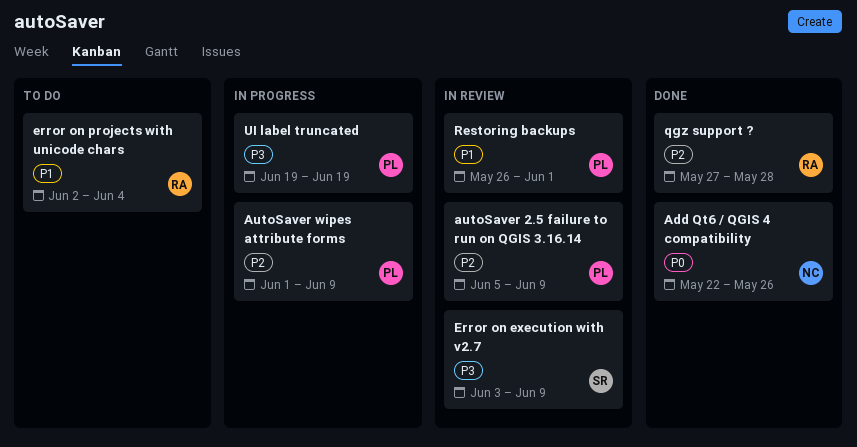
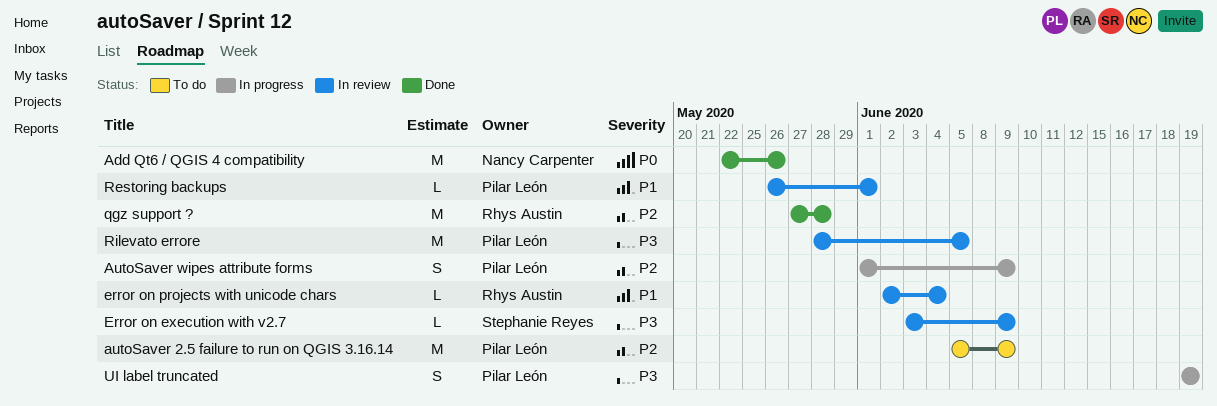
autoSaver 2.5 failure to run on QGIS 3.16.14, status: In review -> To do
error on projects with unicode chars, status: To do -> In review
Rilevato errore: none -> present

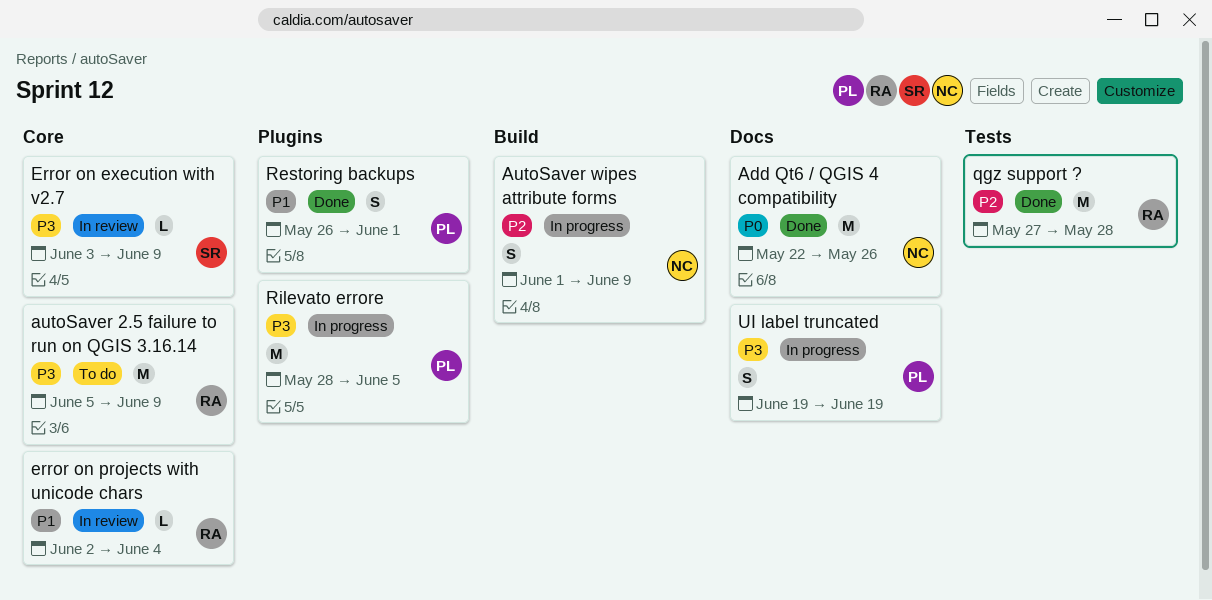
autoSaver 2.5 failure to run on QGIS 3.16.14, owner: Pilar León -> Rhys Austin
autoSaver 2.5 failure to run on QGIS 3.16.14, priority: P2 -> P3
AutoSaver wipes attribute forms, owner: Pilar León -> Nancy Carpenter
Restoring backups, status: In review -> Done
Restoring backups, estimate: L -> S
Rilevato errore, status: In review -> In progress

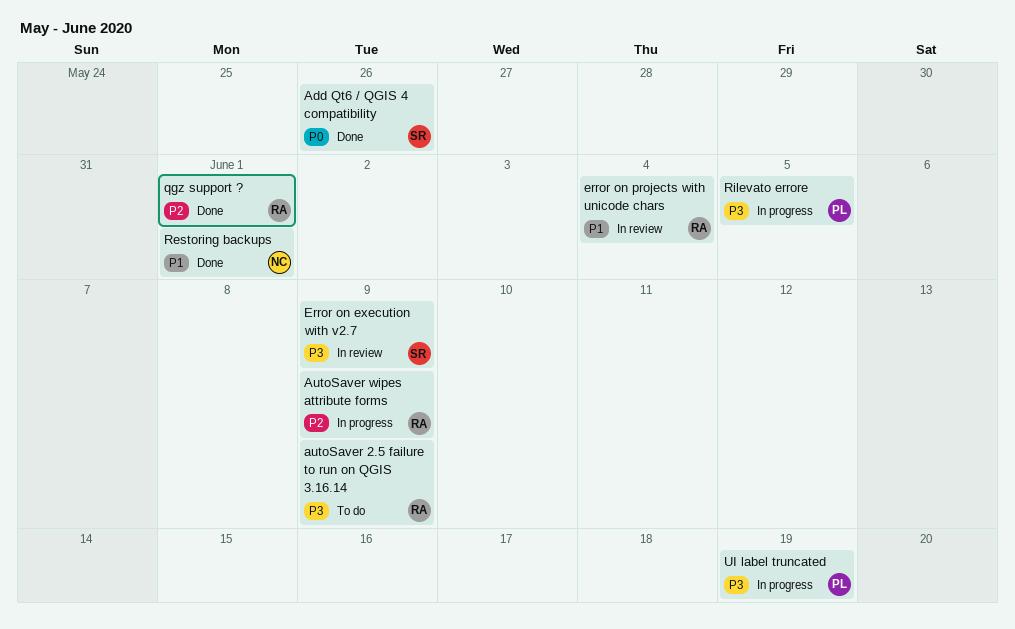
Add Qt6 / QGIS 4 compatibility, owner: NC -> SR
AutoSaver wipes attribute forms, owner: NC -> RA
qgz support ?, due: May 28 -> Jun 1
Restoring backups, owner: PL -> NC

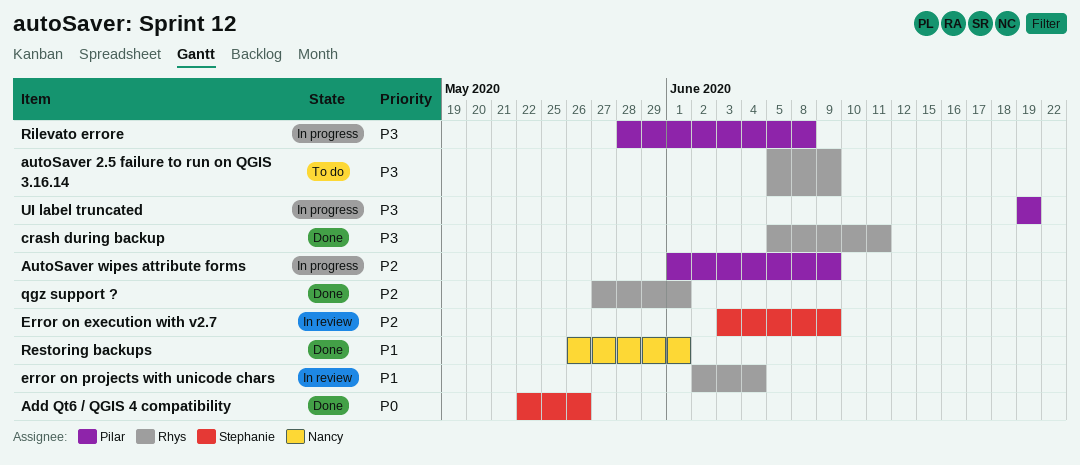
AutoSaver wipes attribute forms, owner: Rhys -> Pilar
crash during backup: none -> present
Error on execution with v2.7, priority: P3 -> P2
Rilevato errore, due: Jun 5 -> Jun 8

